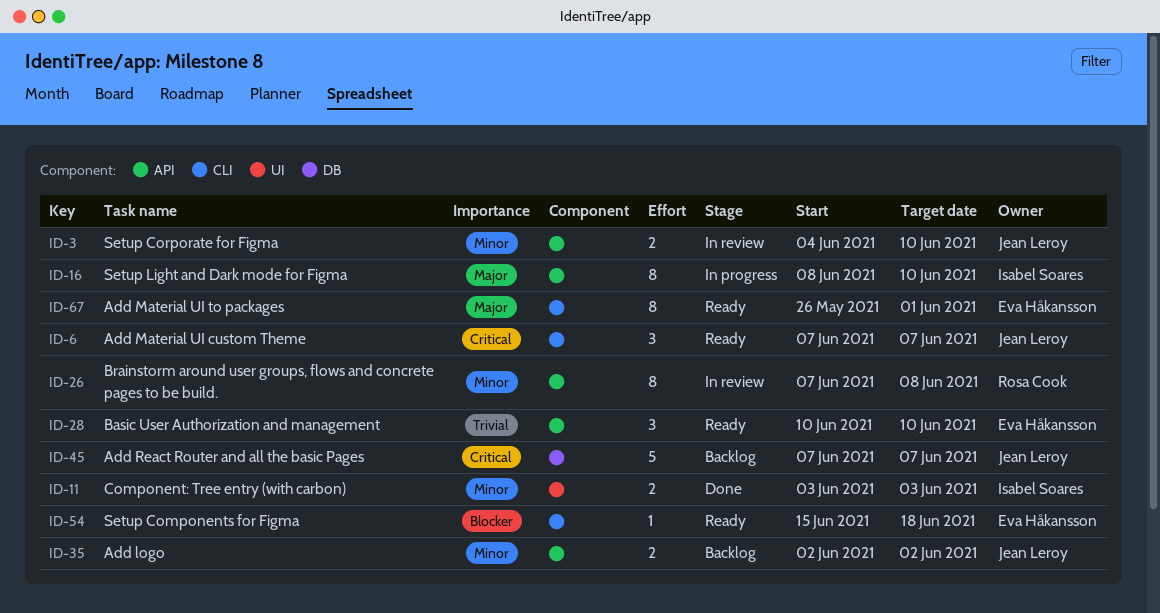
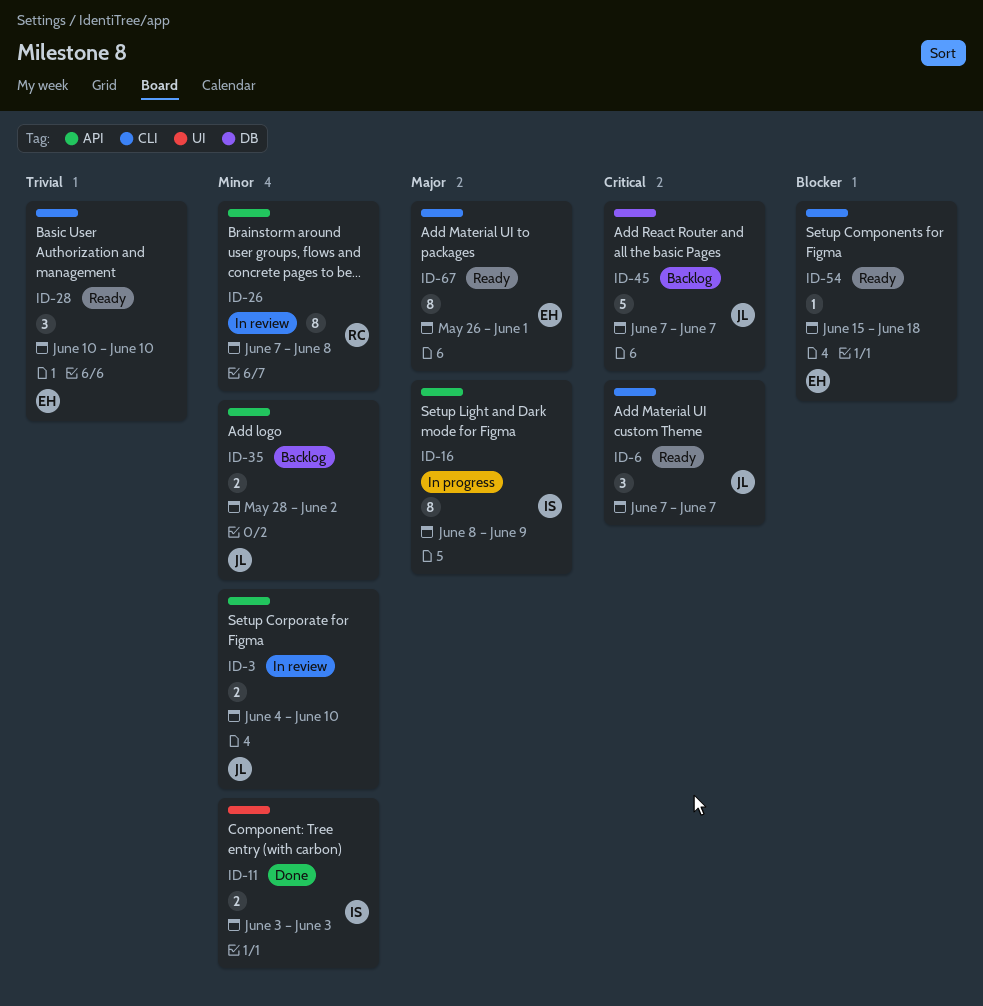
ID-16, due: Jun 10 -> Jun 9
ID-28, label: API -> CLI
ID-35, start: Jun 2 -> May 28

